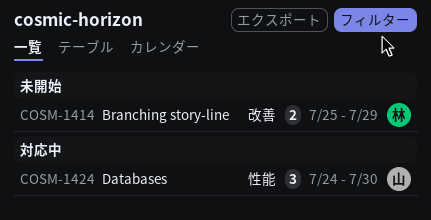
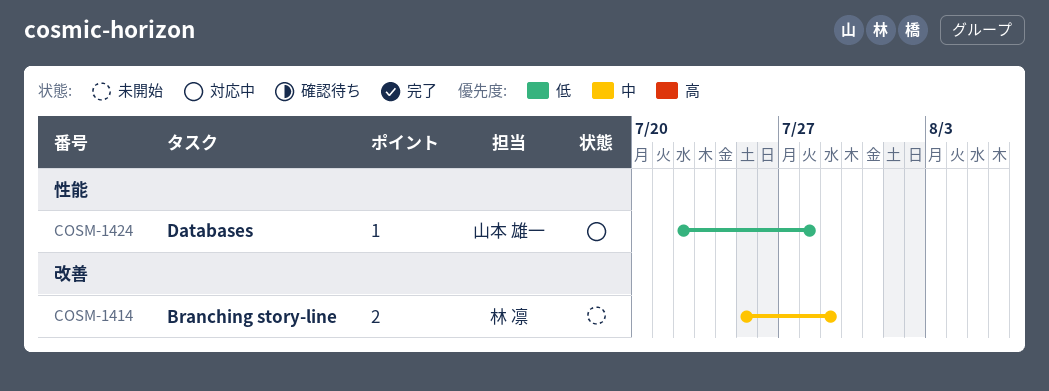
COSM-1424, estimate: 3 -> 1
COSM-1424, start: Jul 24 -> Jul 22
COSM-1424, due: Jul 30 -> Jul 28

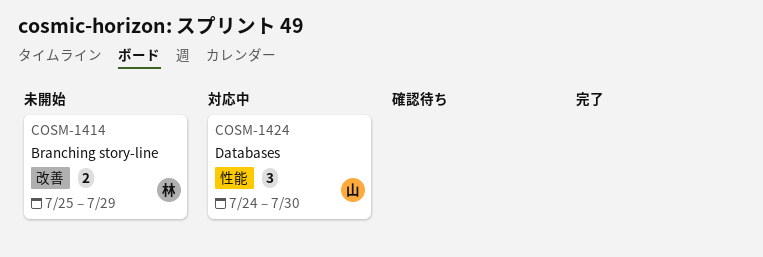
COSM-1424, estimate: 1 -> 3
COSM-1424, start: Jul 22 -> Jul 24
COSM-1424, due: Jul 28 -> Jul 30

